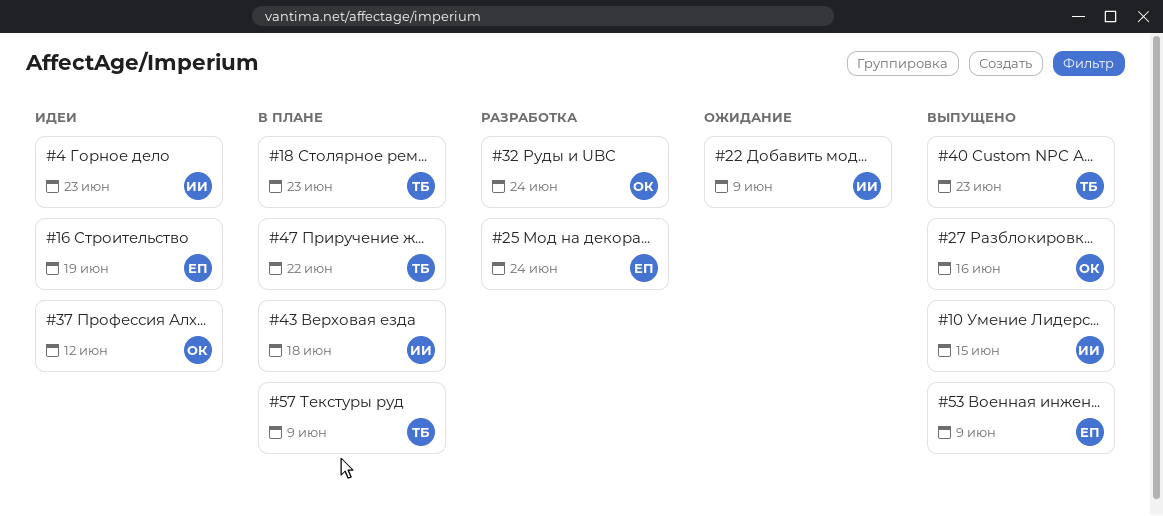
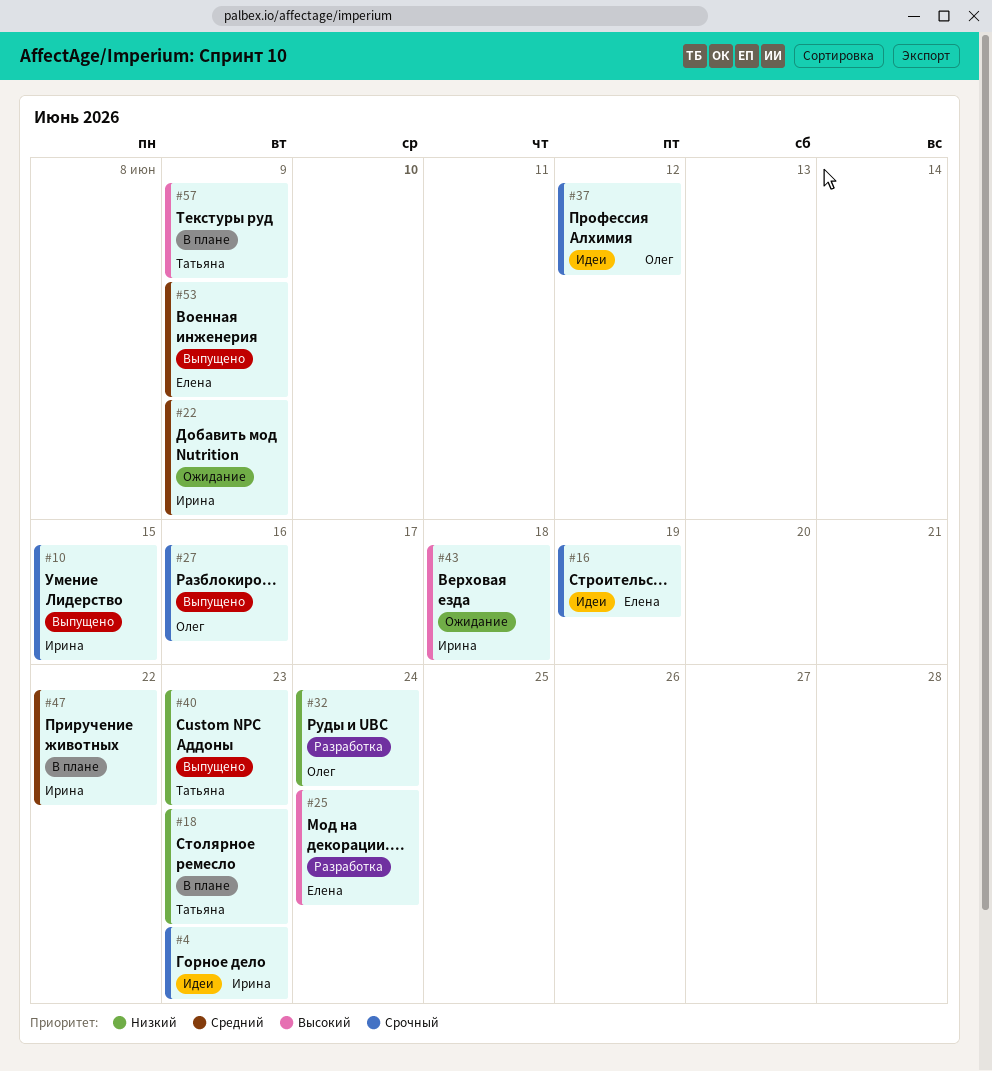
#43, status: В плане -> Ожидание
#47, owner: Татьяна -> Ирина

